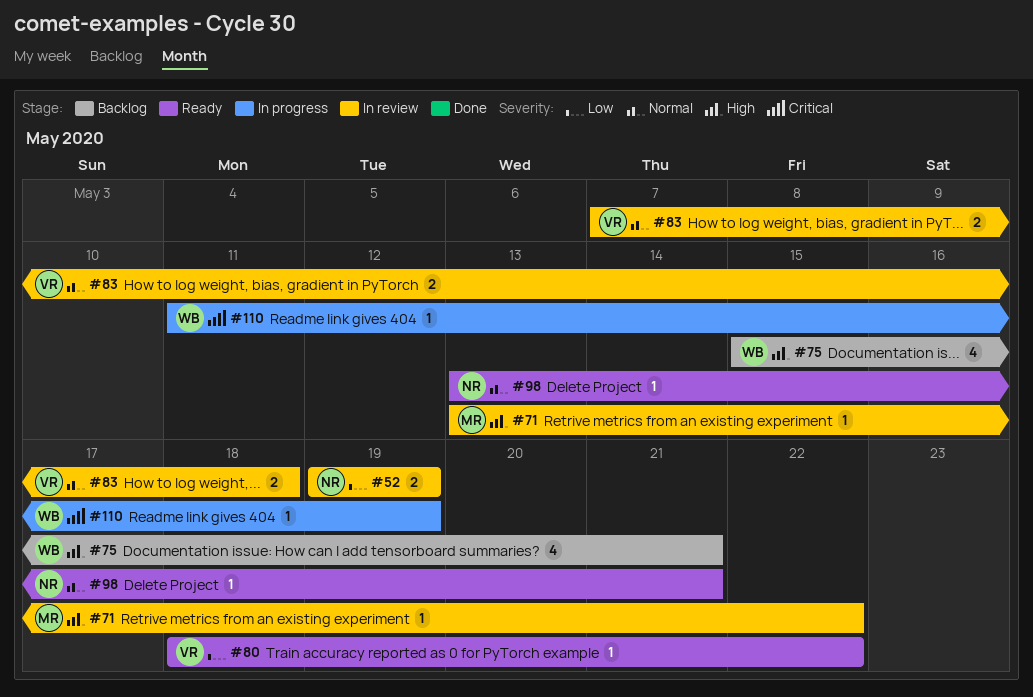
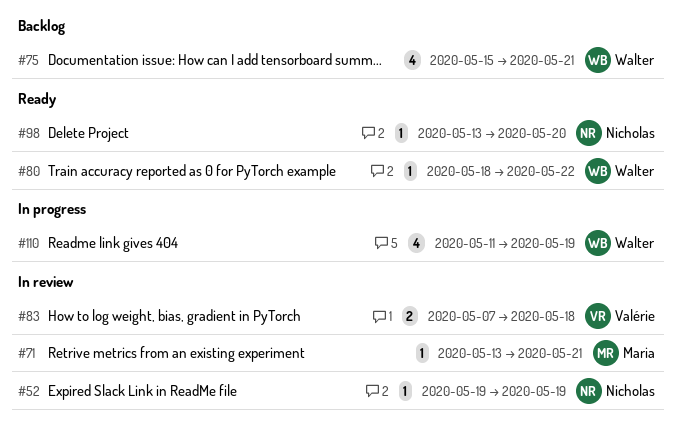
#52, estimate: 2 -> 1
#71, due: May 22 -> May 21
#80, owner: Valérie -> Walter
#98, due: May 21 -> May 20
#110, estimate: 1 -> 4

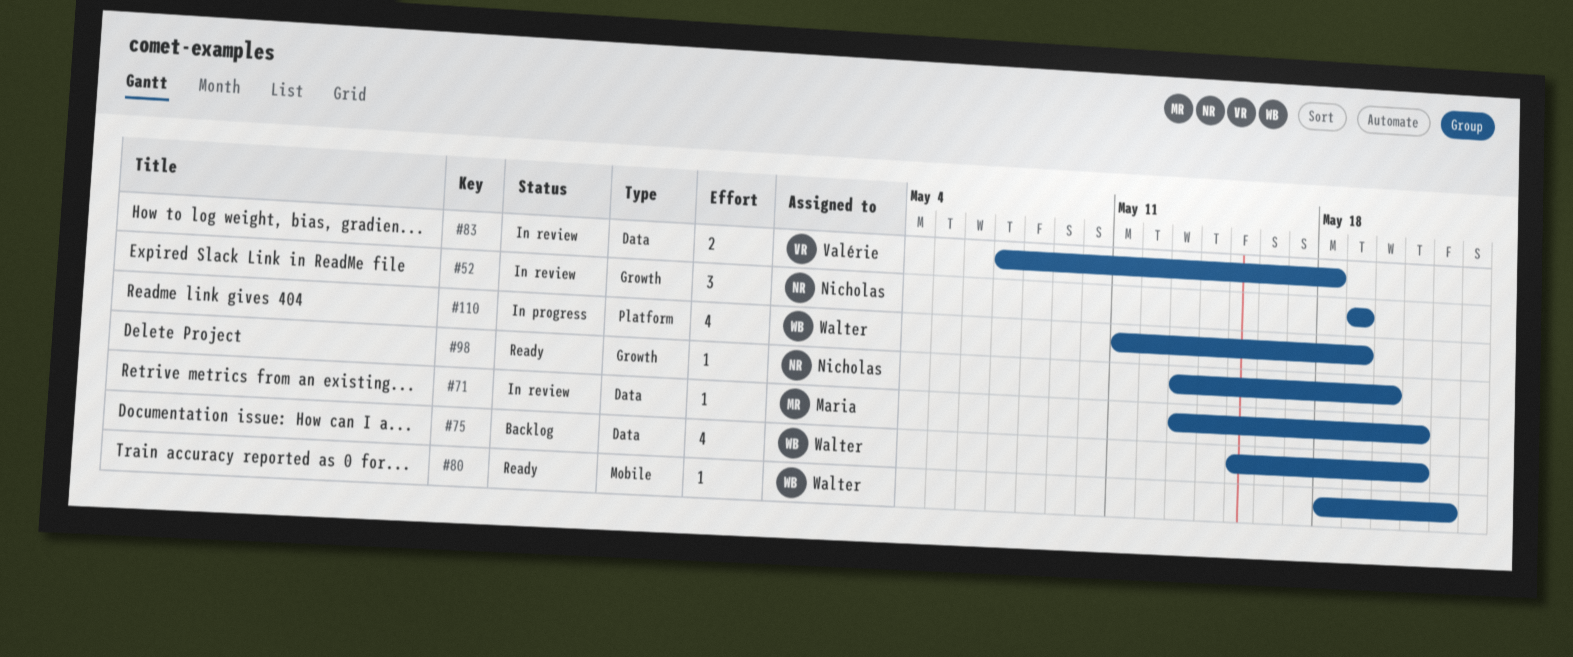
#52, estimate: 1 -> 3

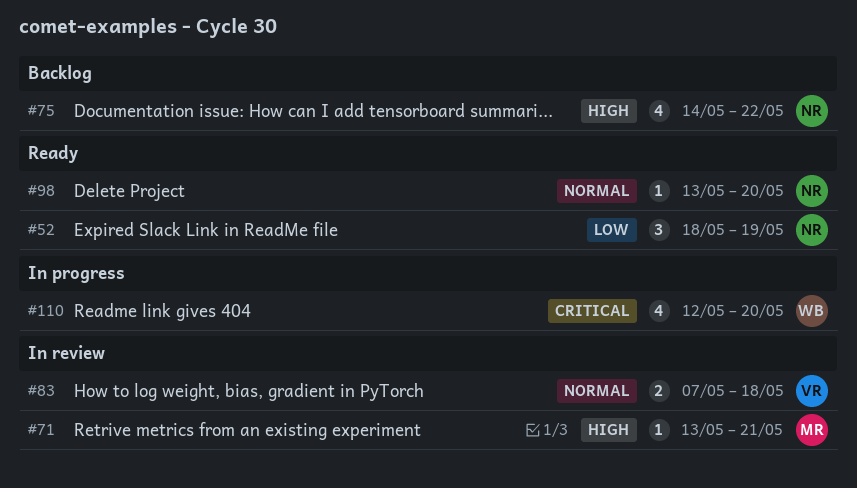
#52, status: In review -> Ready
#52, start: May 19 -> May 18
#75, owner: Walter -> Nicholas
#75, start: May 15 -> May 14
#75, due: May 21 -> May 22
#80: present -> none
#110, start: May 11 -> May 12
#110, due: May 19 -> May 20

